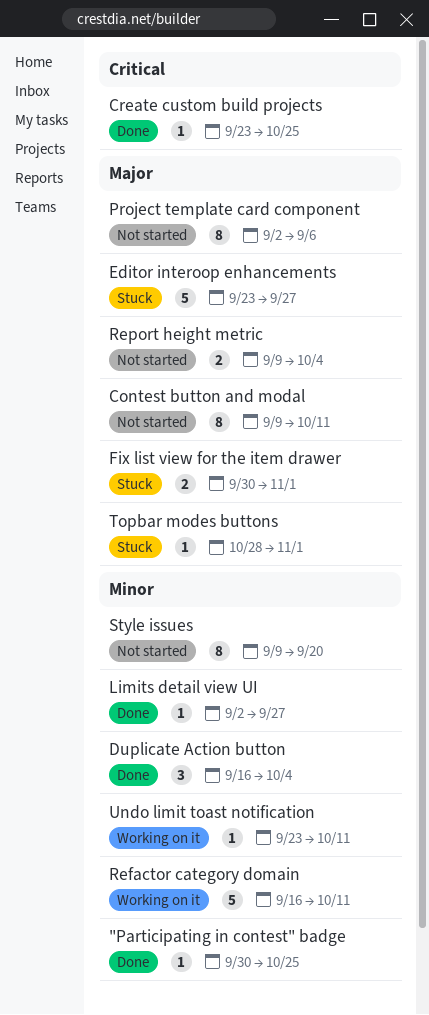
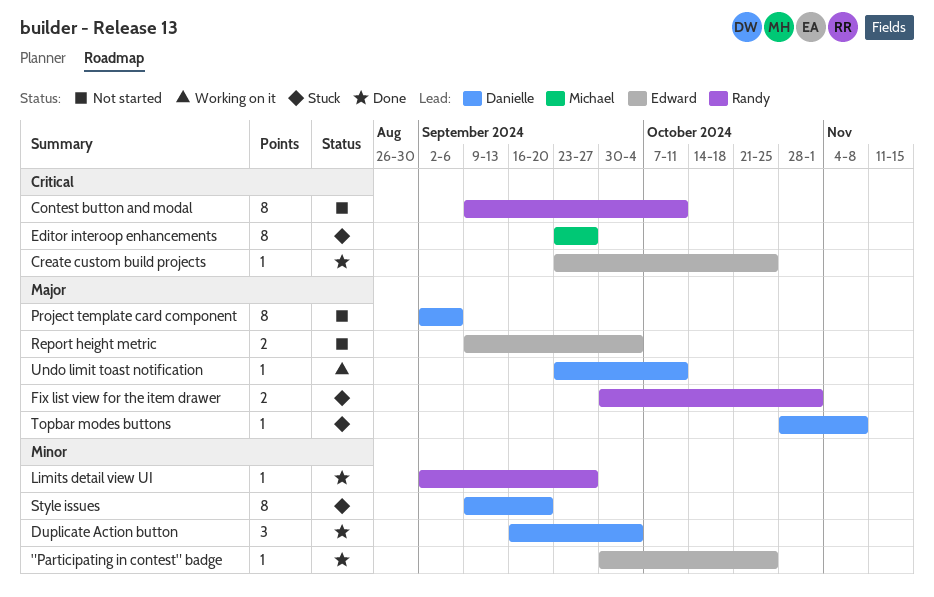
Contest button and modal, priority: Major -> Critical
Editor interoop enhancements, priority: Major -> Critical
Editor interoop enhancements, estimate: 5 -> 8
Refactor category domain: present -> none
Style issues, status: Not started -> Stuck
Topbar modes buttons, due: Nov 1 -> Nov 8
Undo limit toast notification, priority: Minor -> Major

